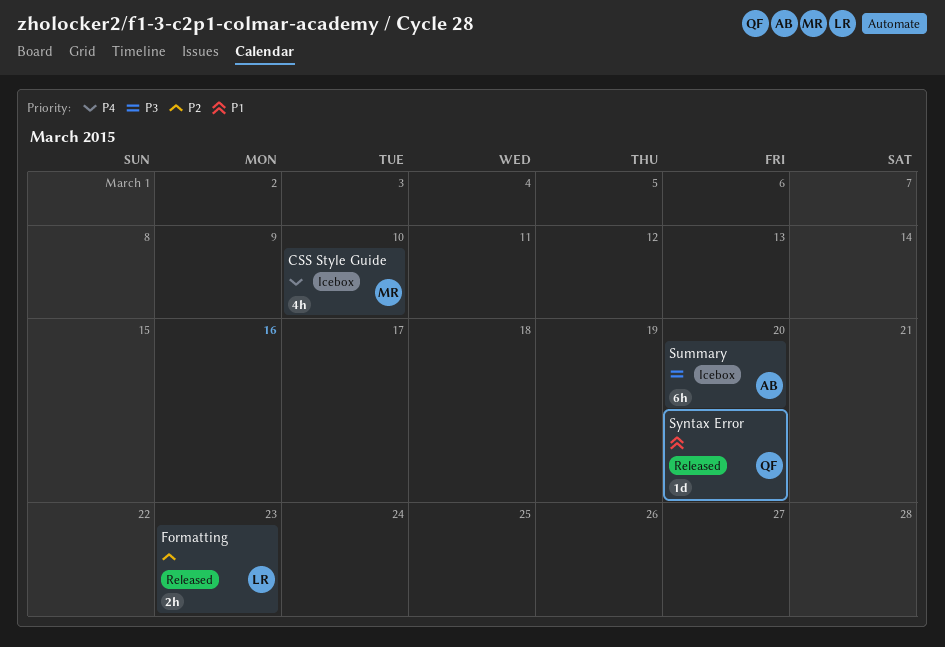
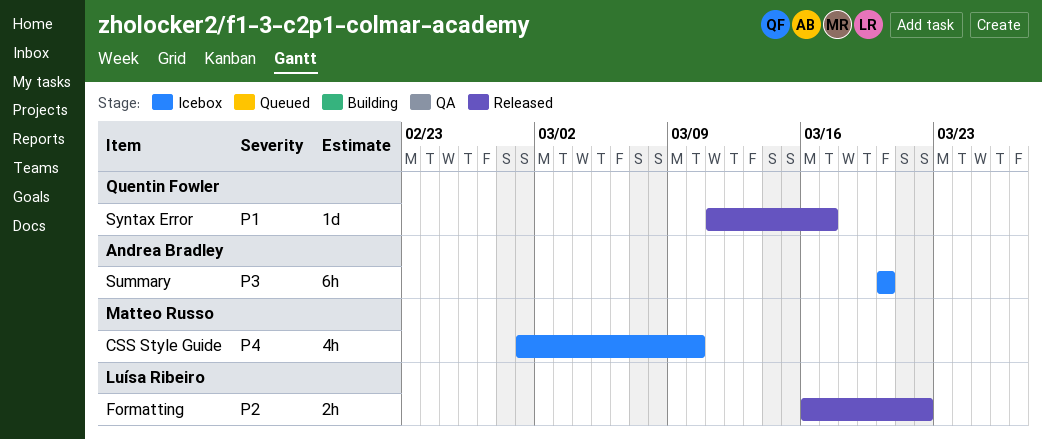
Formatting, due: Mar 23 -> Mar 22
Syntax Error, due: Mar 20 -> Mar 17

